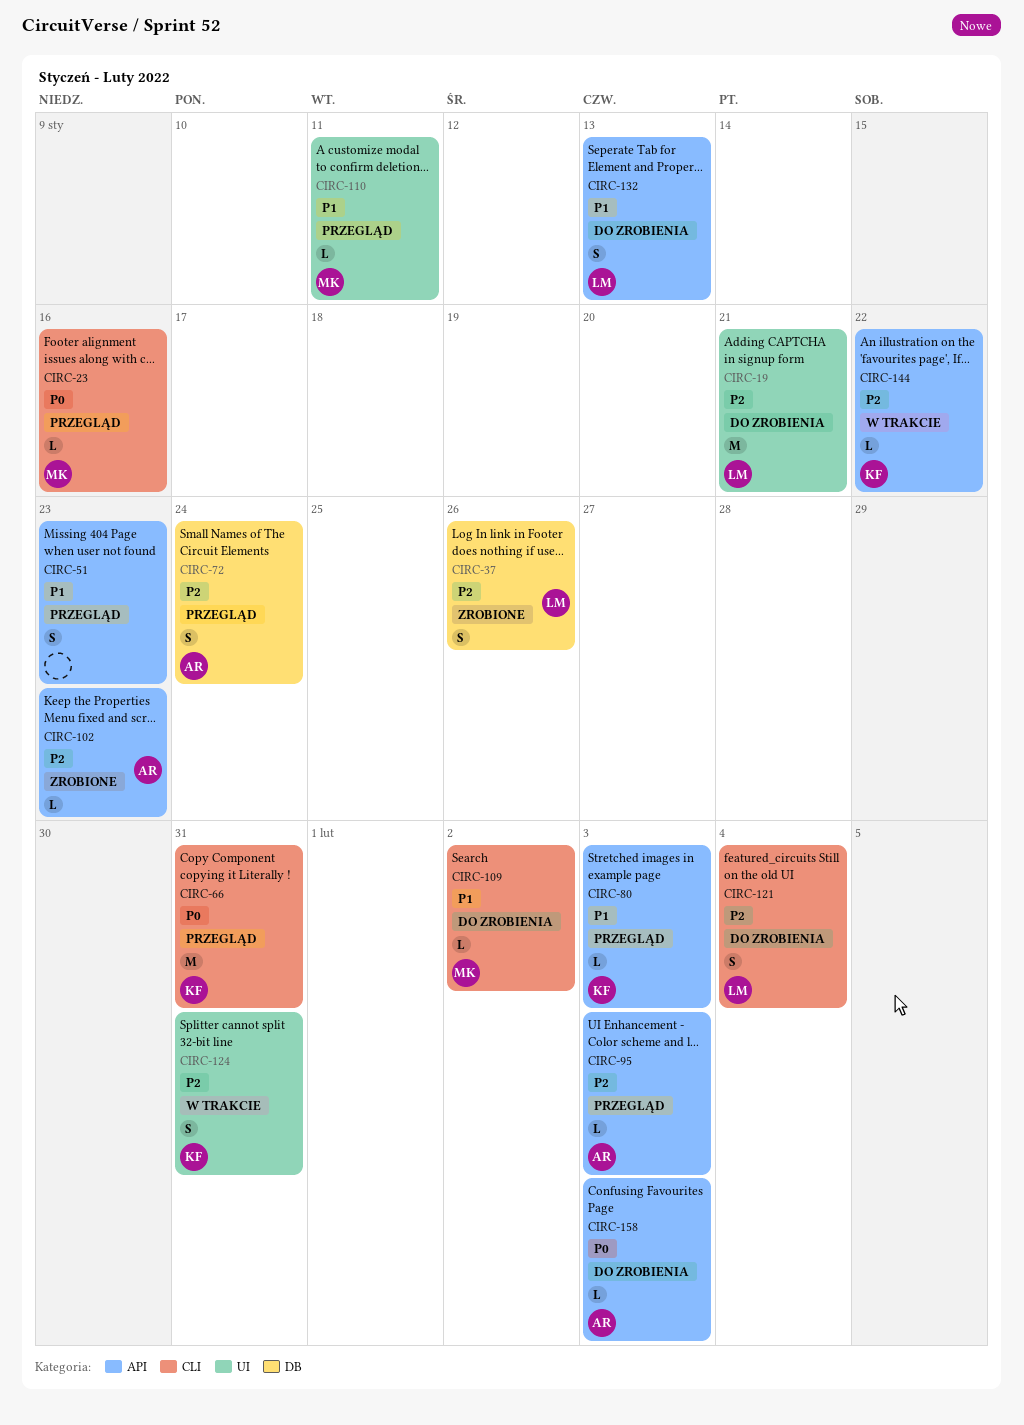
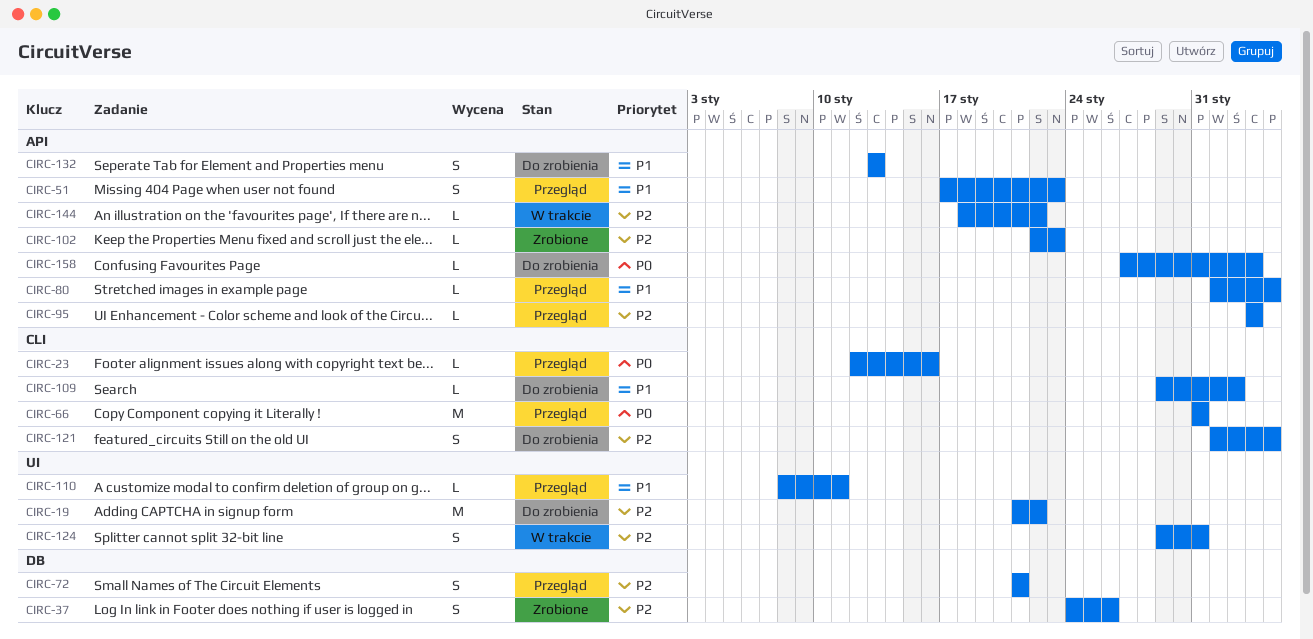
CIRC-19, due: Jan 21 -> Jan 22
CIRC-72, due: Jan 24 -> Jan 21
CIRC-80, due: Feb 3 -> Feb 4

